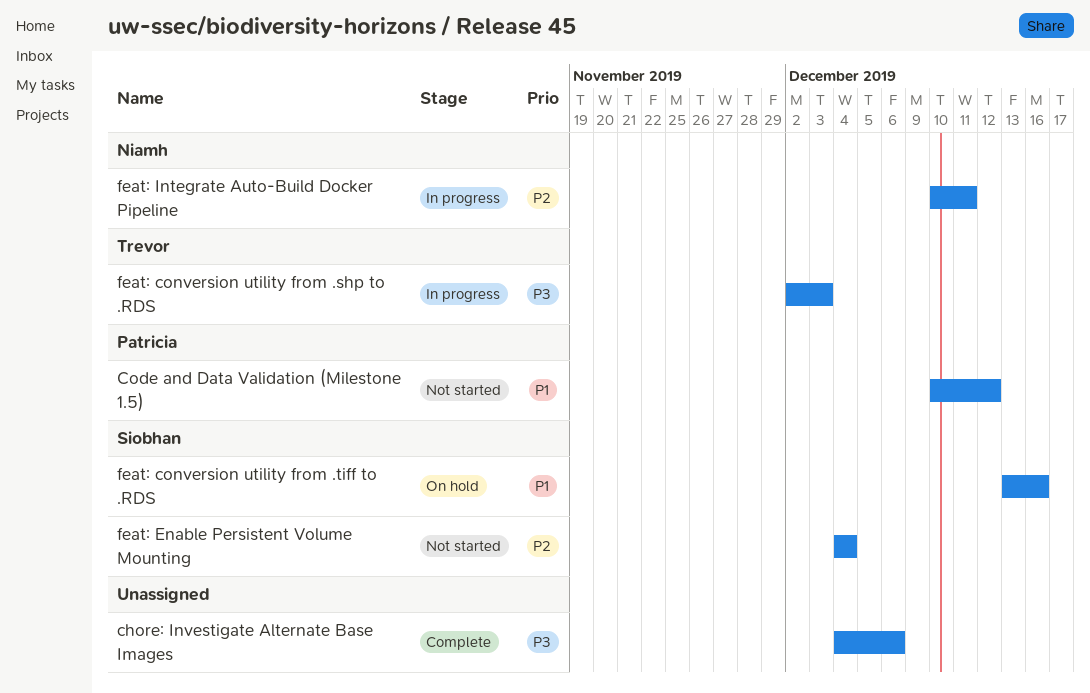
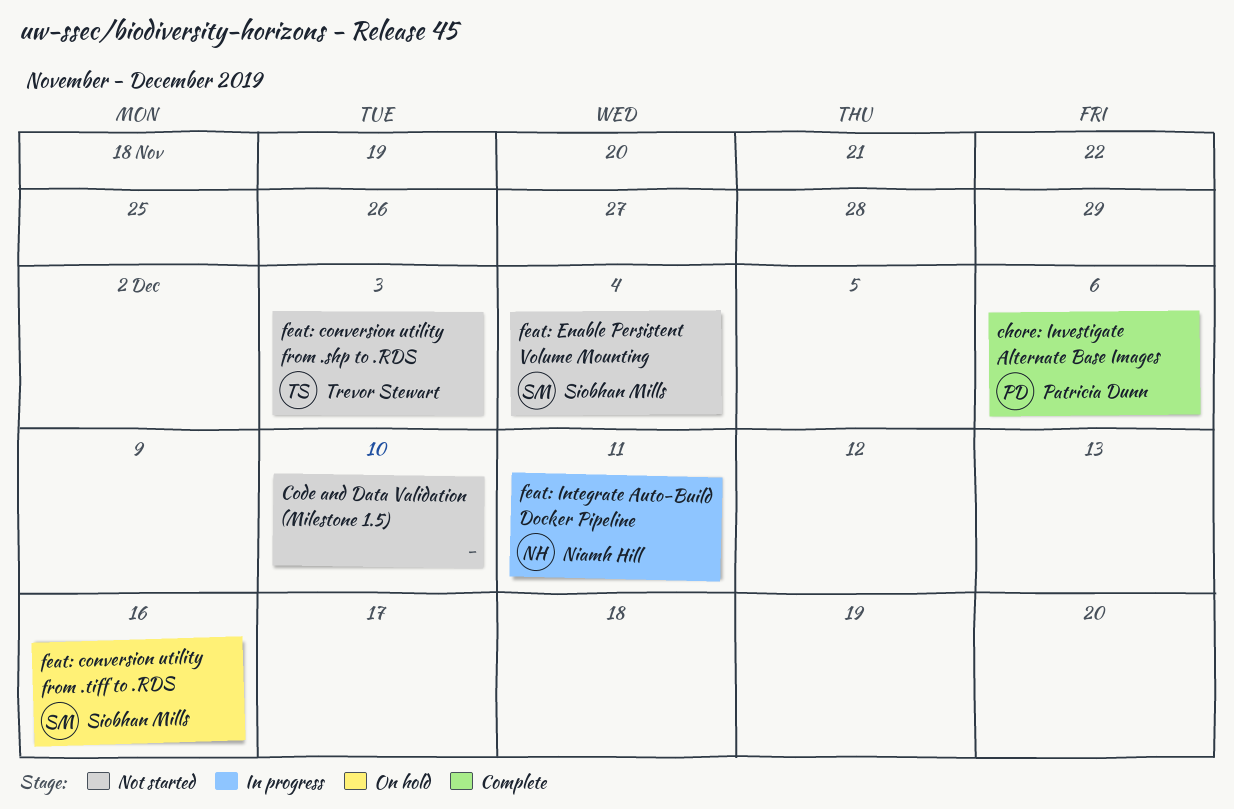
chore: Investigate Alternate Base Images, owner: none -> Patricia Dunn
Code and Data Validation (Milestone 1.5), owner: Patricia Dunn -> none
Code and Data Validation (Milestone 1.5), due: Dec 12 -> Dec 10
feat: conversion utility from .shp to .RDS, status: In progress -> Not started

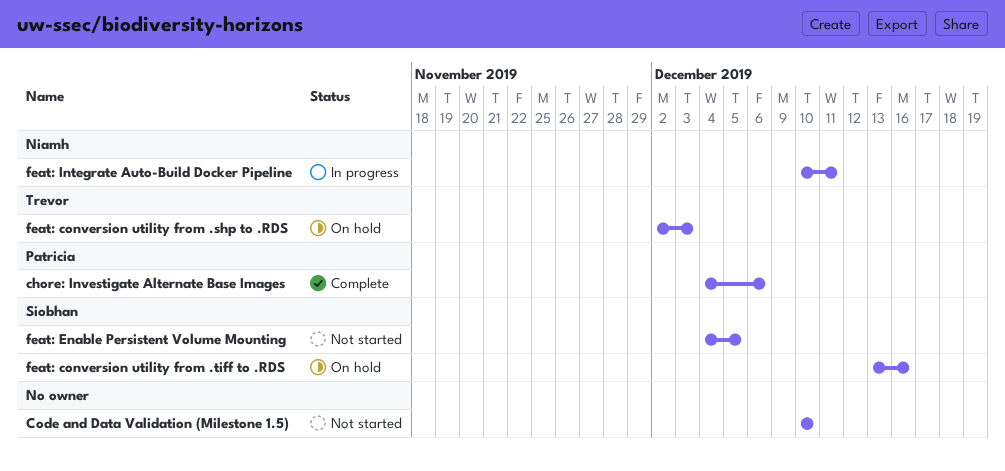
feat: conversion utility from .shp to .RDS, status: Not started -> On hold
feat: Enable Persistent Volume Mounting, due: Dec 4 -> Dec 5

